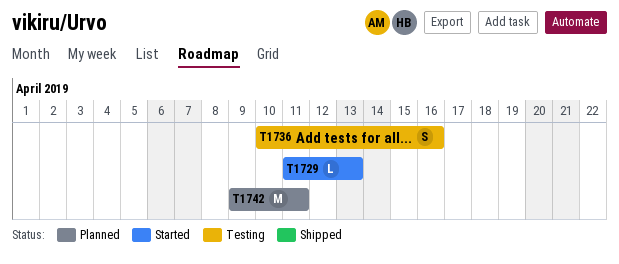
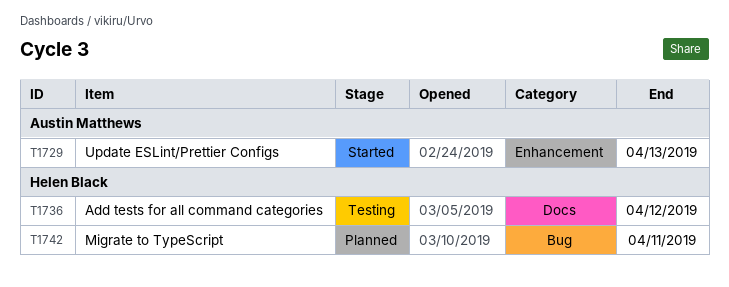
T1736, due: Apr 16 -> Apr 12

